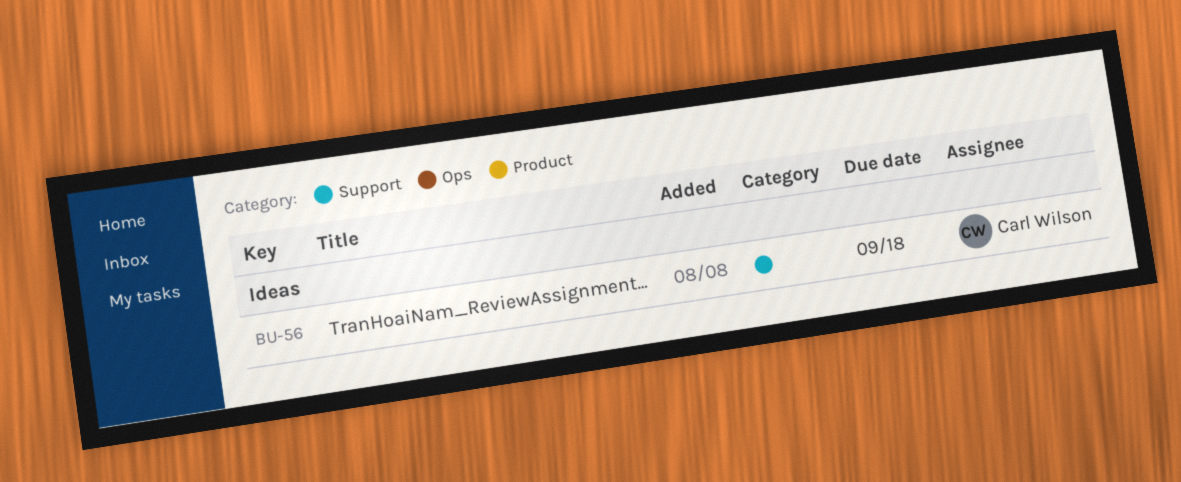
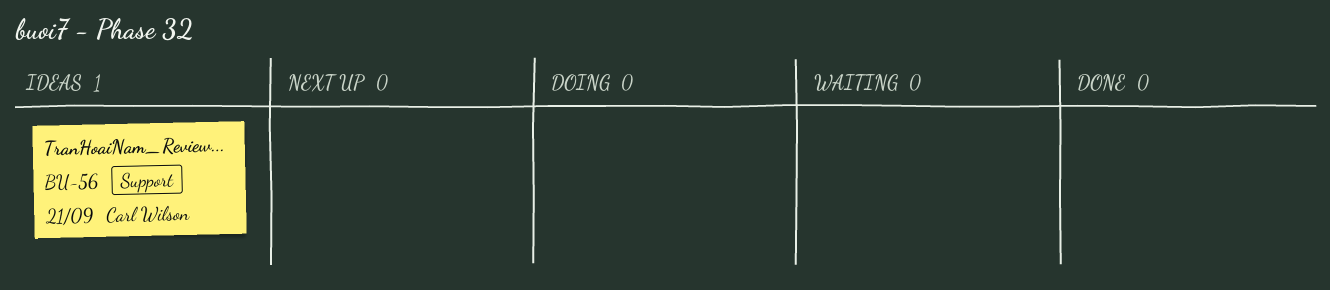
BU-56, due: Sep 18 -> Sep 21

